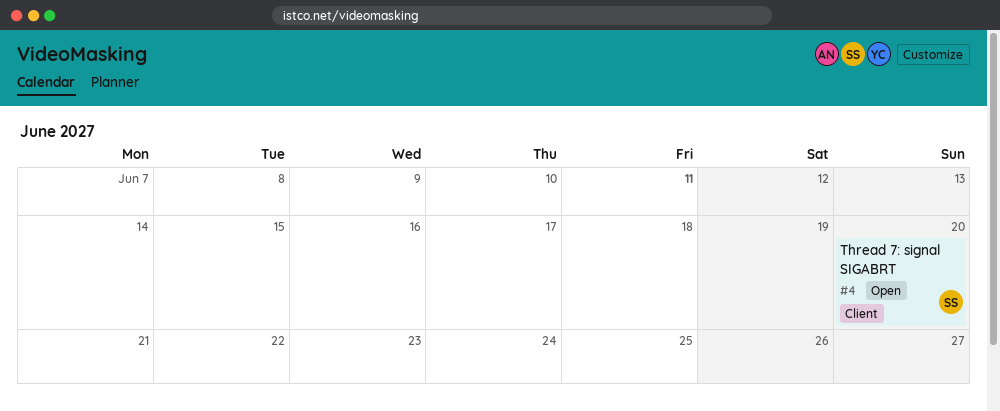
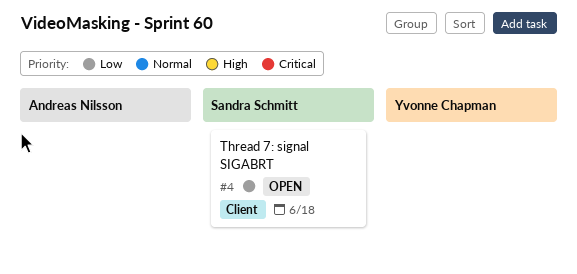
#4, due: Jun 20 -> Jun 18

